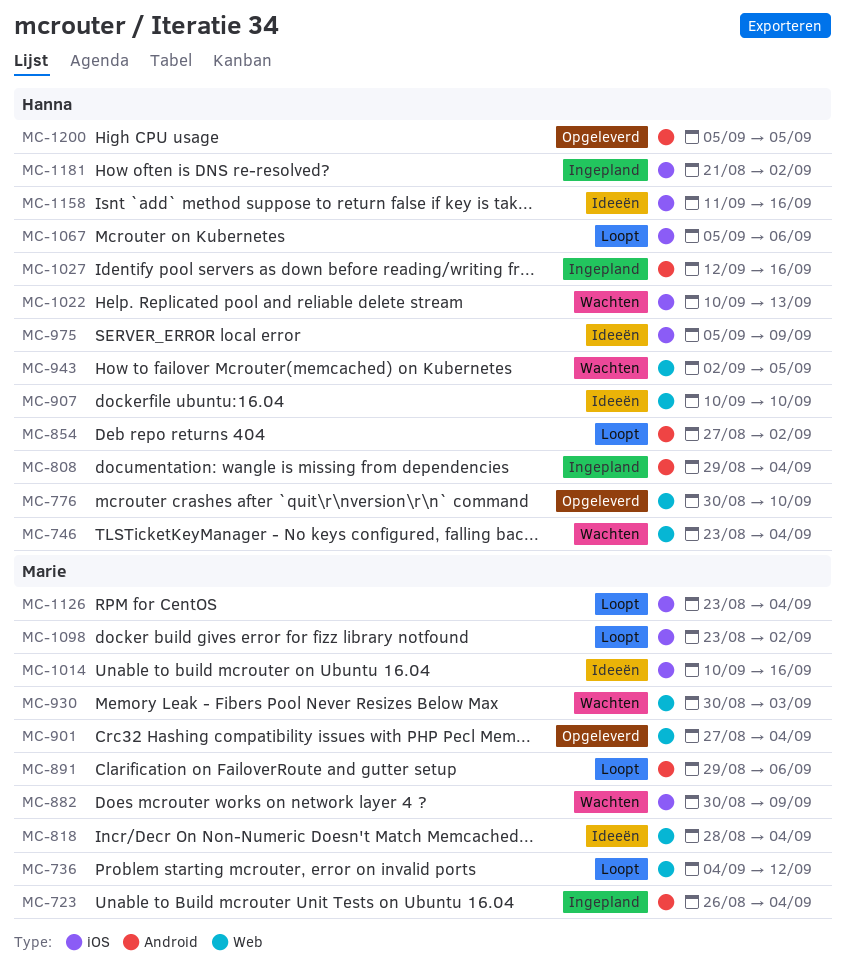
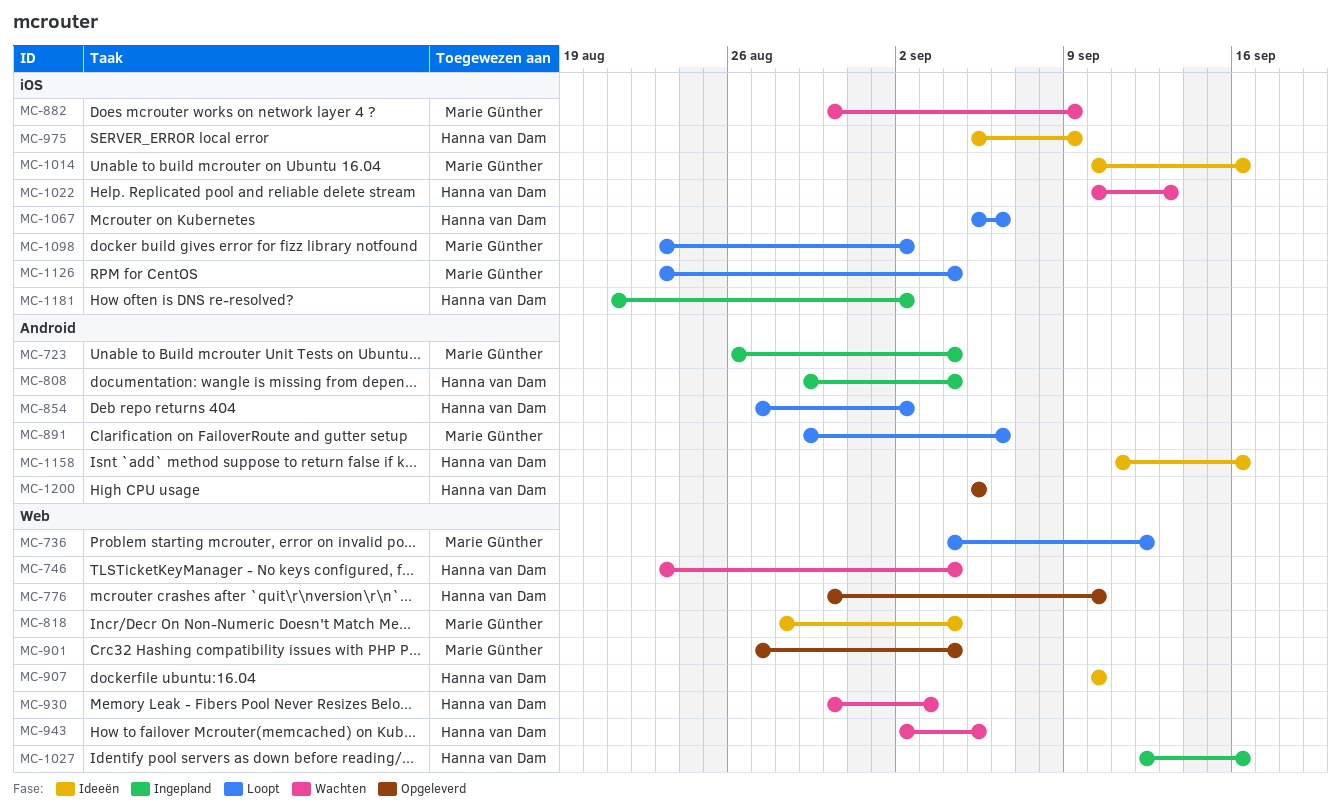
MC-930, owner: Marie Günther -> Hanna van Dam
MC-1027, label: Android -> Web
MC-1158, label: iOS -> Android

